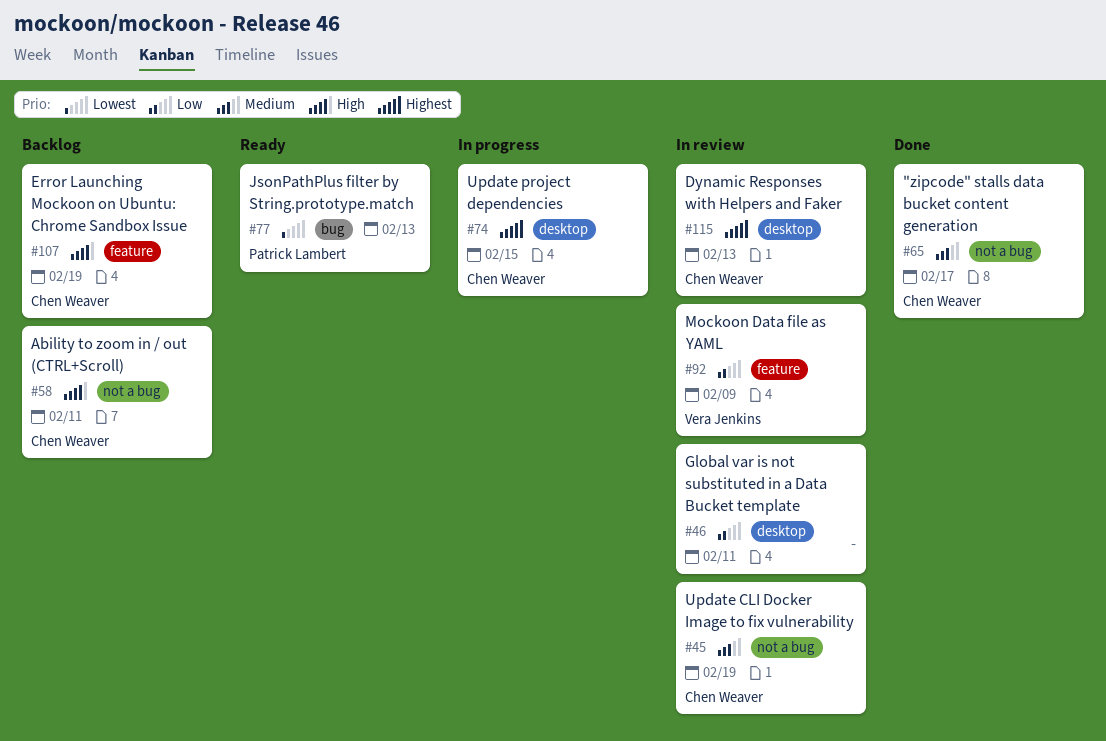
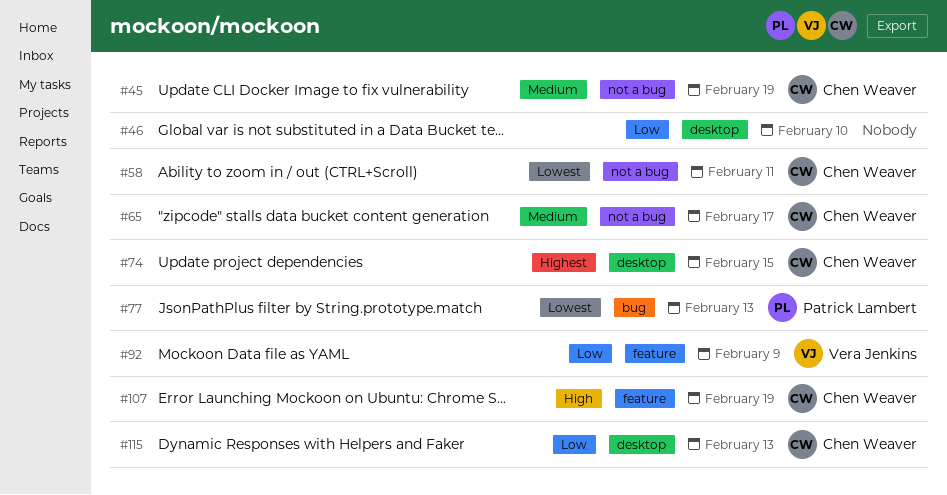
#46, due: Feb 11 -> Feb 10
#58, priority: High -> Lowest
#115, priority: Highest -> Low

